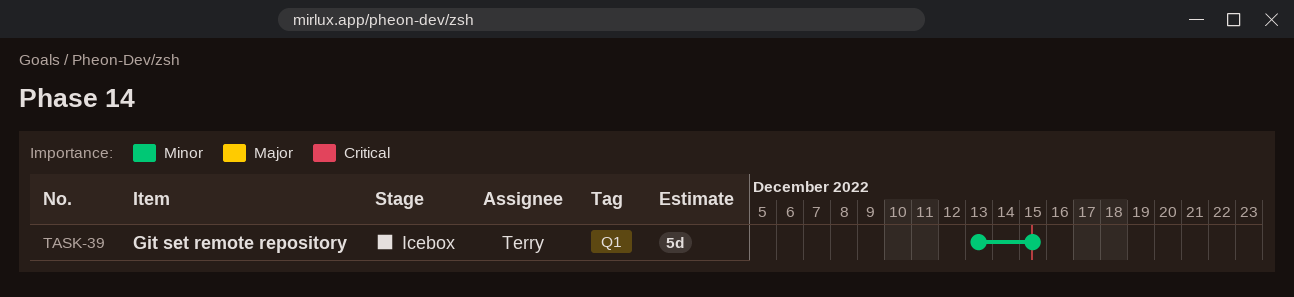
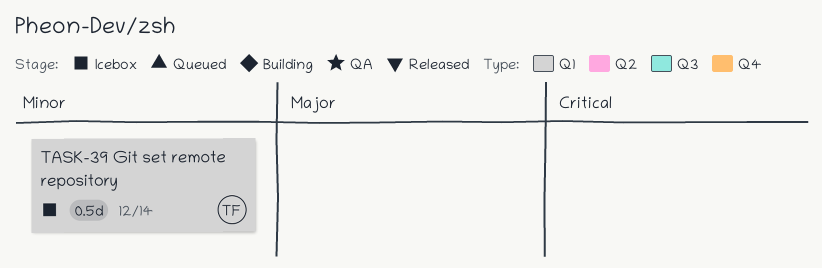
TASK-39, estimate: 5d -> 0.5d
TASK-39, due: Dec 15 -> Dec 14

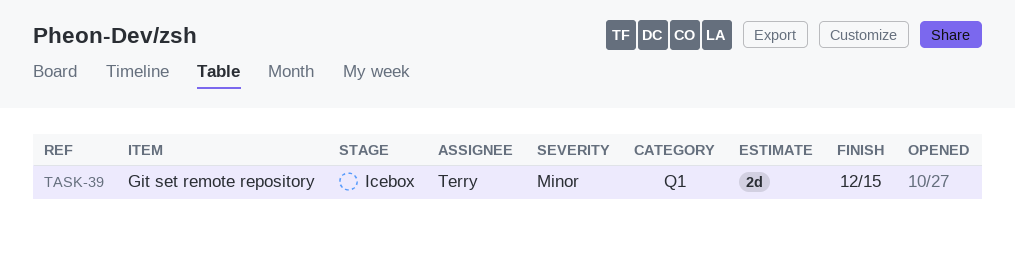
TASK-39, estimate: 0.5d -> 2d
TASK-39, due: Dec 14 -> Dec 15

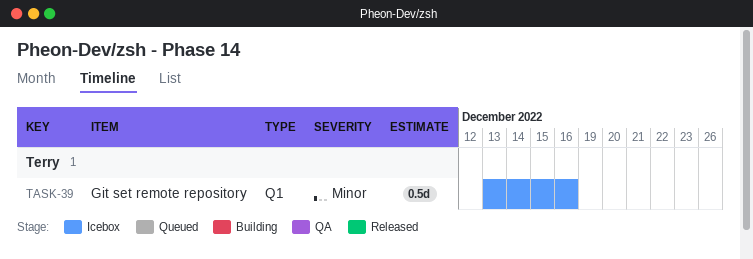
TASK-39, estimate: 2d -> 0.5d
TASK-39, due: Dec 15 -> Dec 16

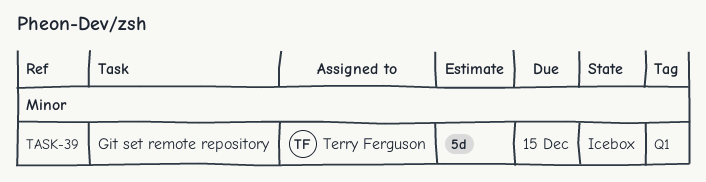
TASK-39, estimate: 0.5d -> 5d
TASK-39, due: Dec 16 -> Dec 15

